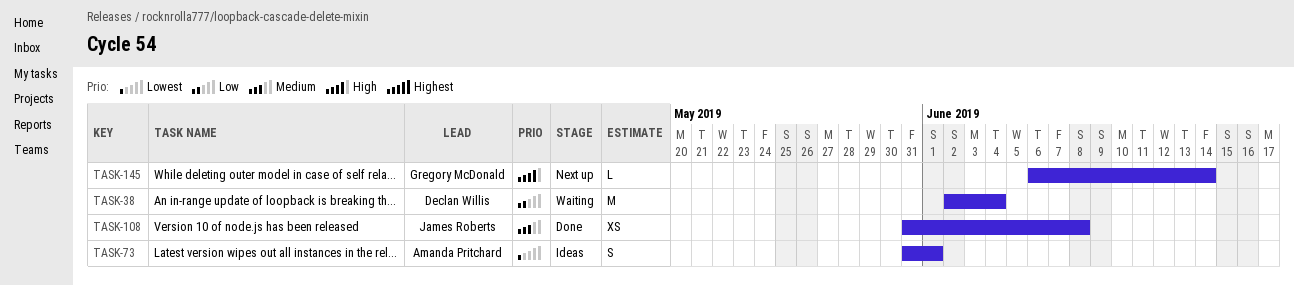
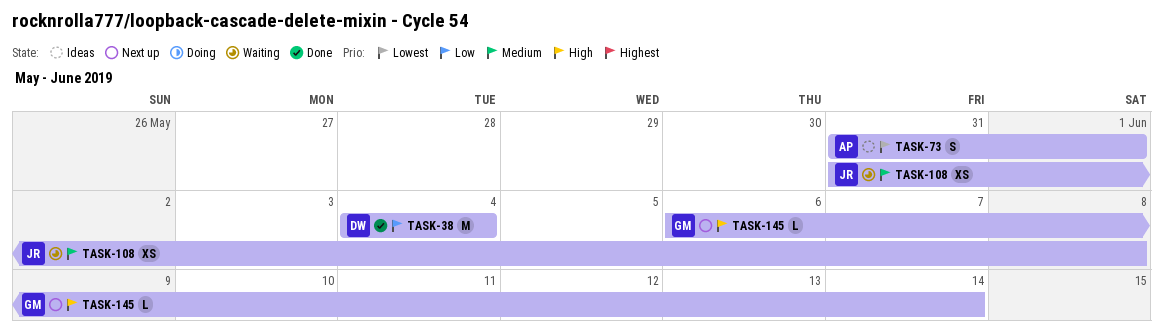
TASK-38, status: Waiting -> Done
TASK-38, start: Jun 2 -> Jun 4
TASK-108, status: Done -> Waiting

